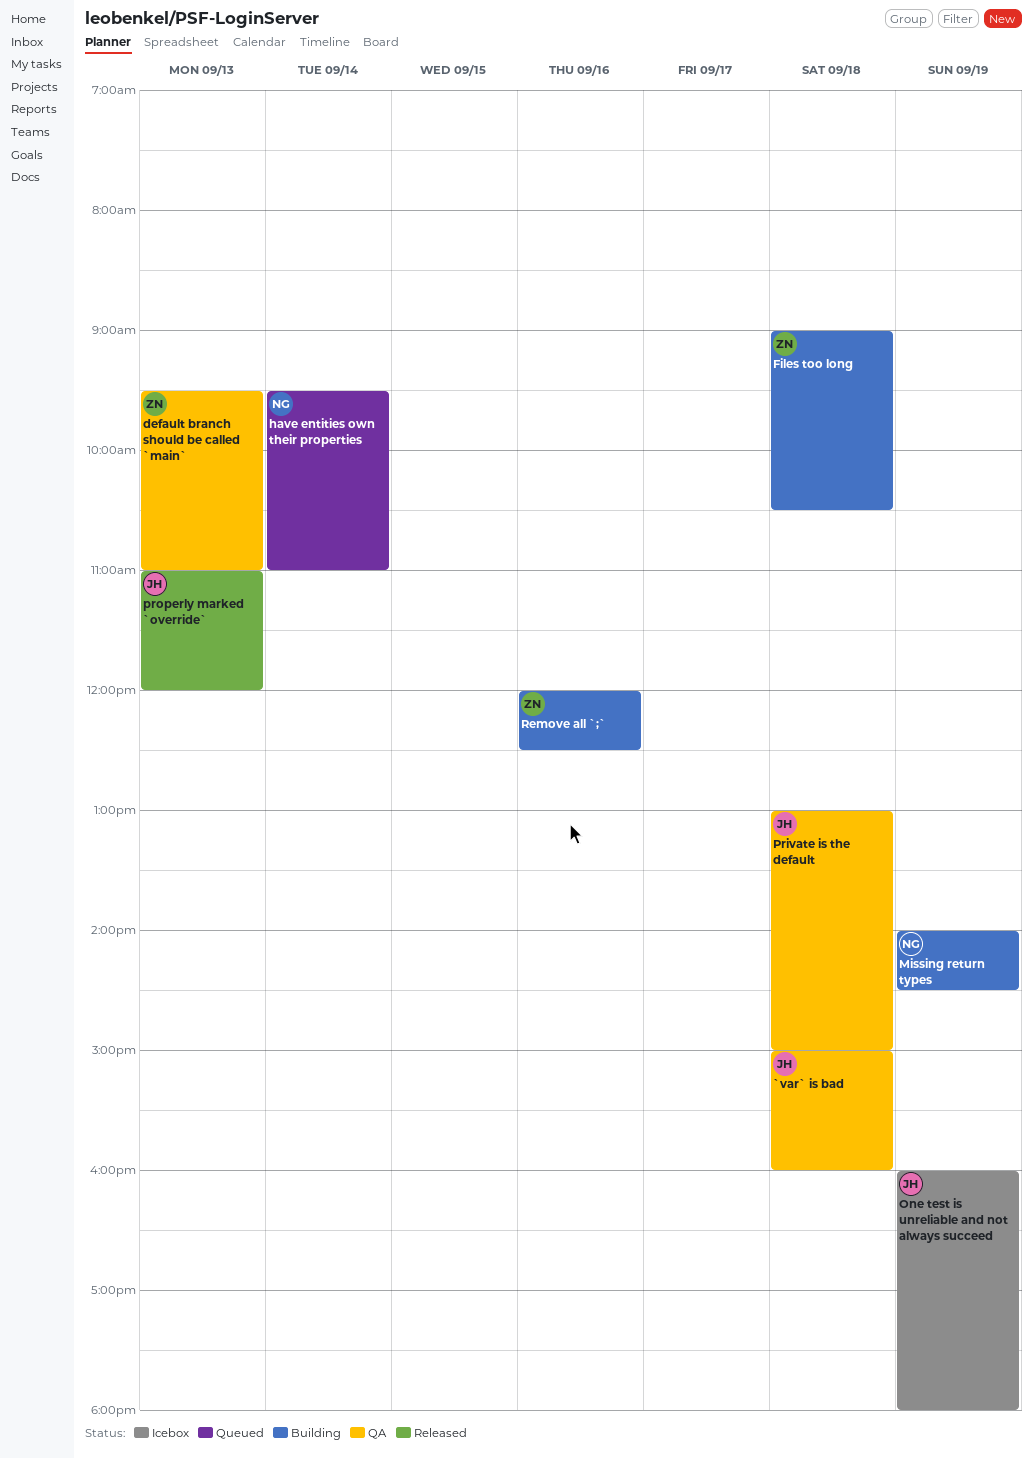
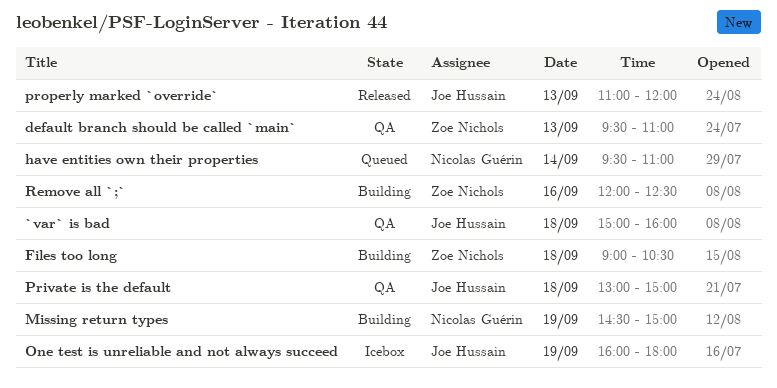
Missing return types, begins: 14:00 -> 14:30
Missing return types, ends: 14:30 -> 15:00

